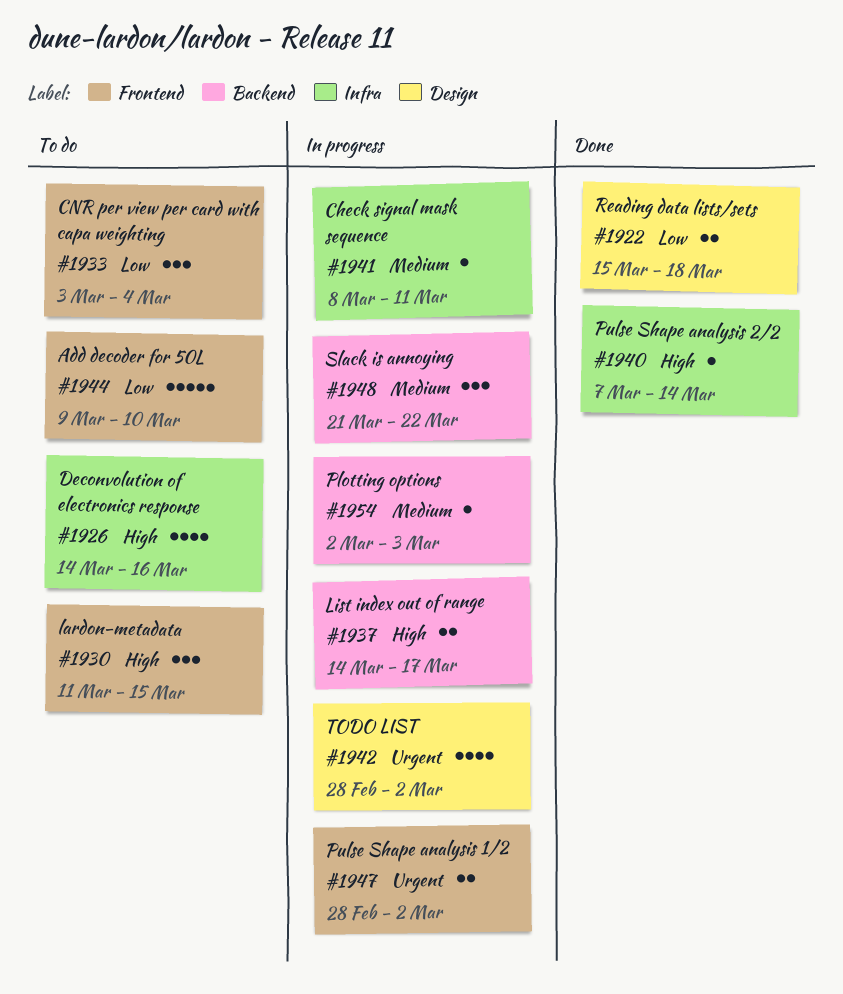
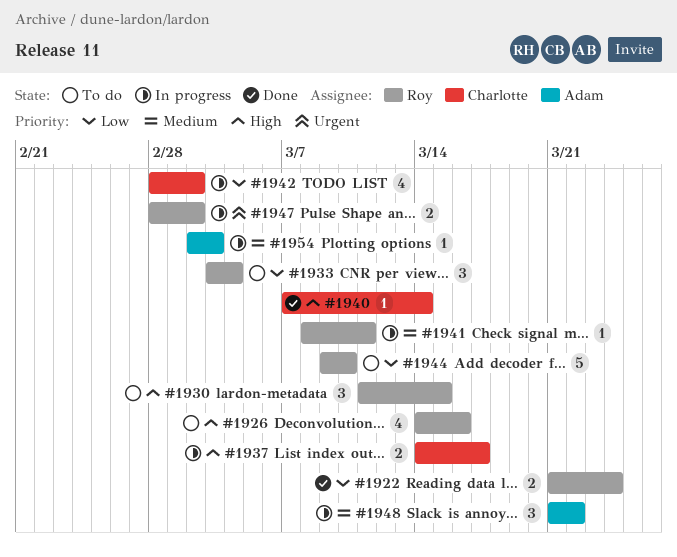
#1922, start: Mar 15 -> Mar 21
#1922, due: Mar 18 -> Mar 24
#1942, priority: Urgent -> Low

